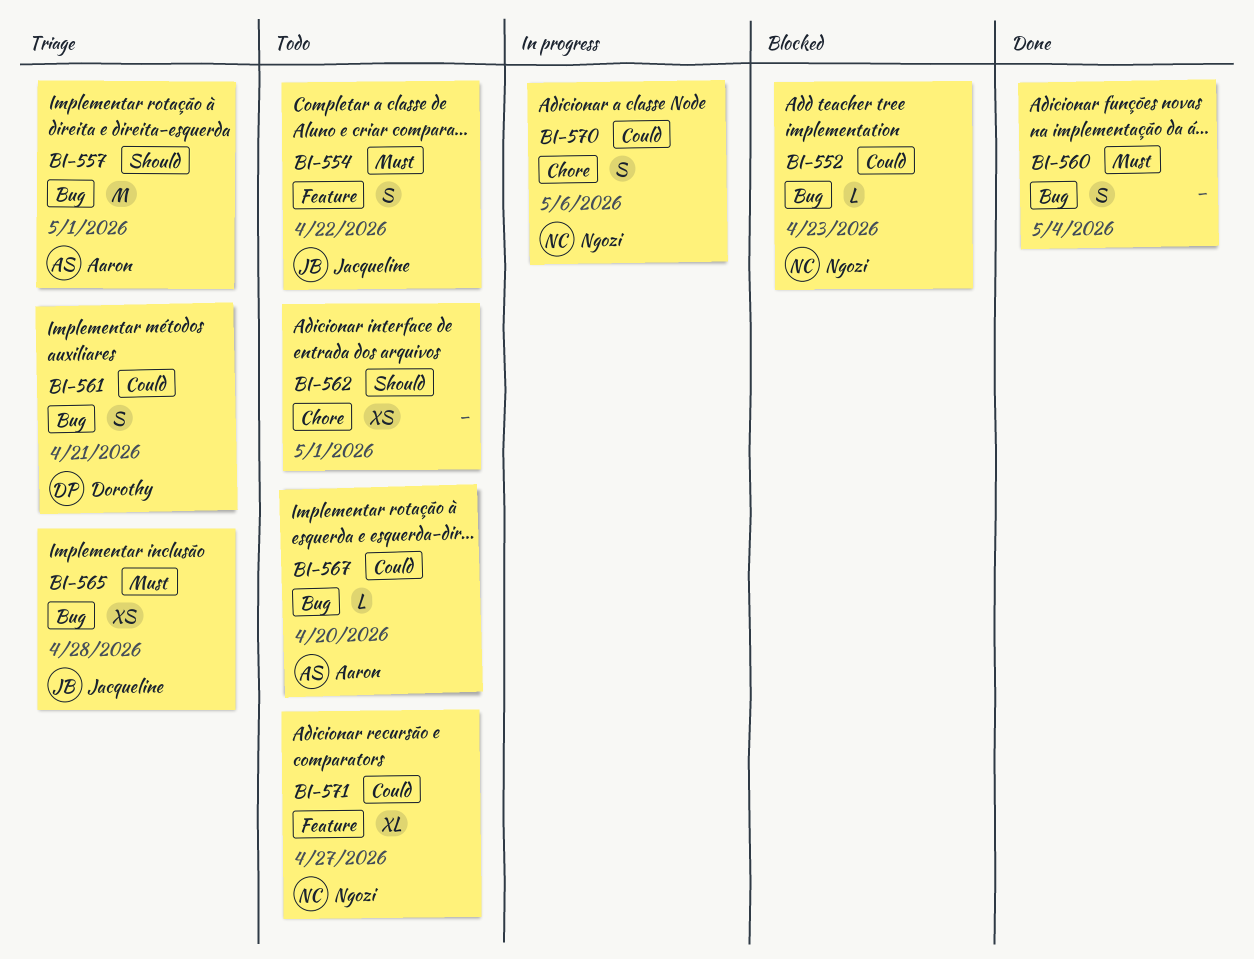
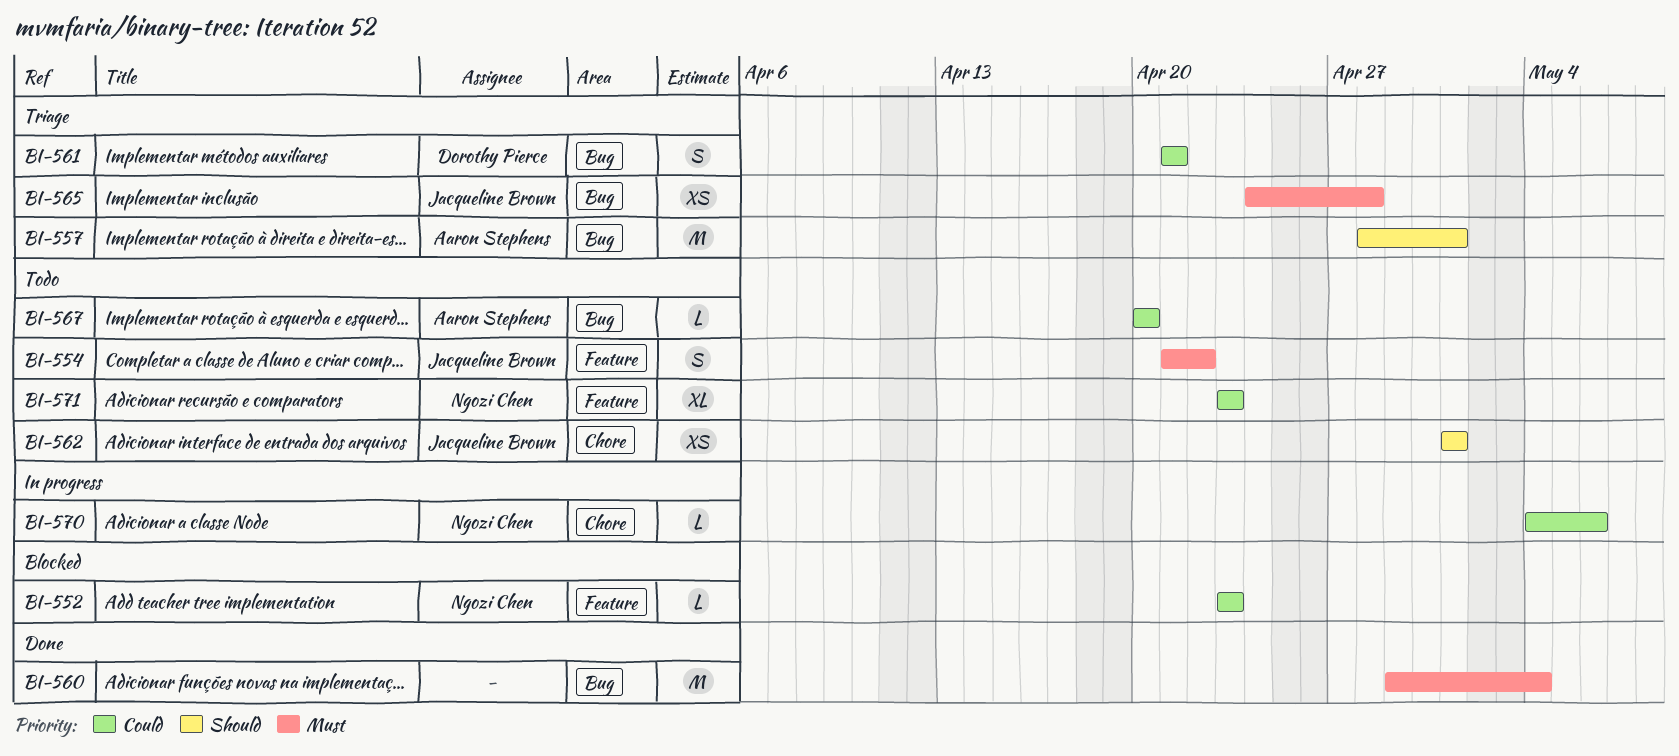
BI-552, label: Bug -> Feature
BI-560, estimate: S -> M
BI-562, owner: none -> Jacqueline Brown
BI-570, estimate: S -> L
BI-571, due: Apr 27 -> Apr 23

